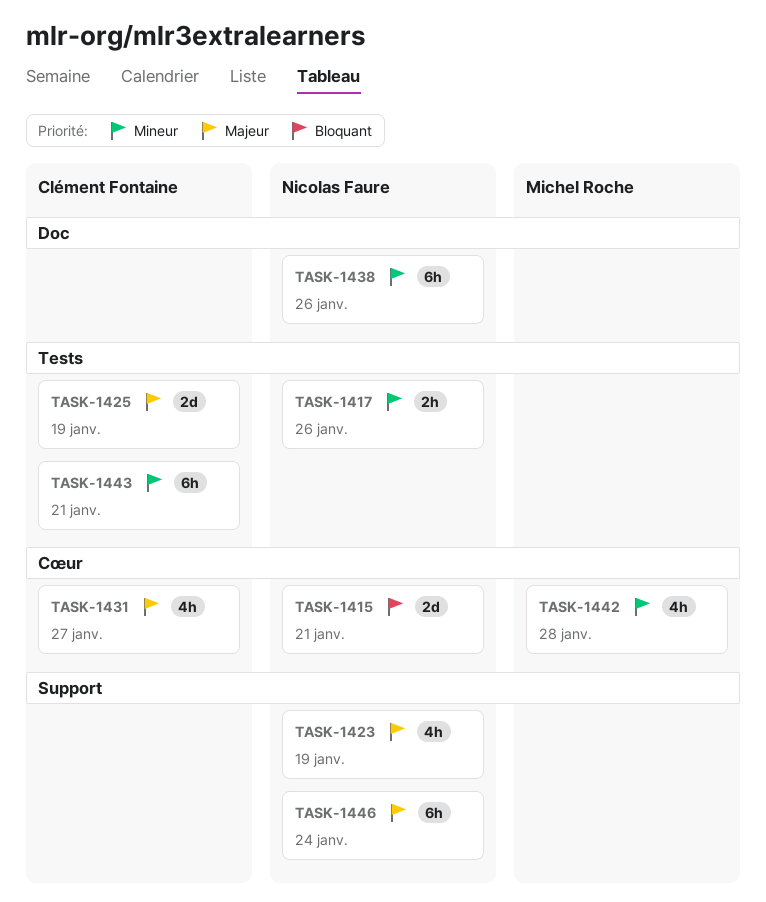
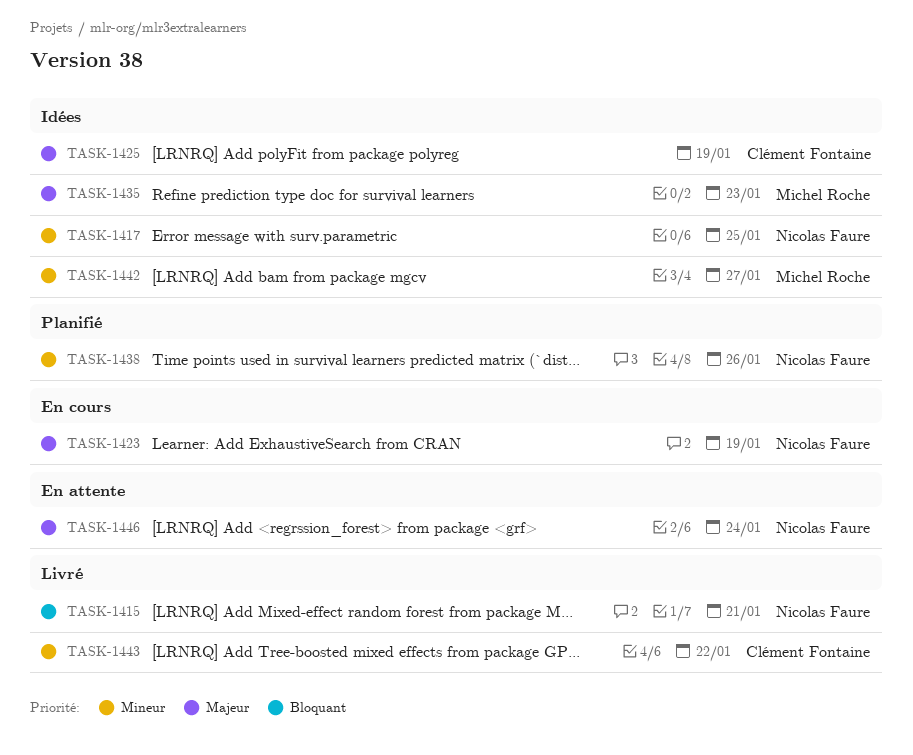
TASK-1417, due: Jan 26 -> Jan 25
TASK-1431: present -> none
TASK-1435: none -> present
TASK-1442, due: Jan 28 -> Jan 27
TASK-1443, due: Jan 21 -> Jan 22

